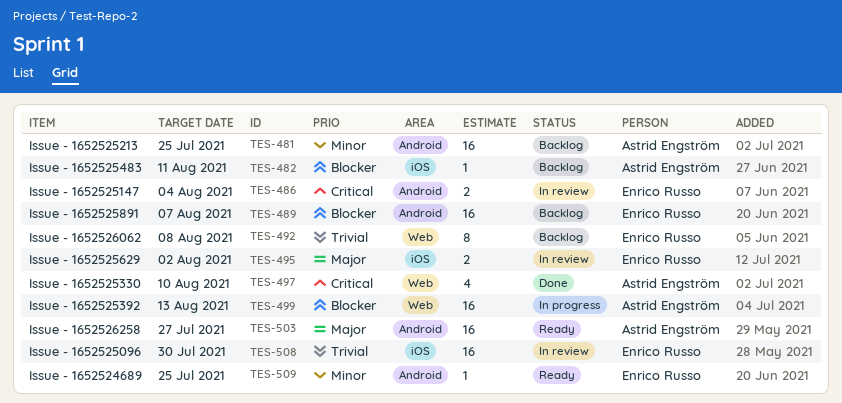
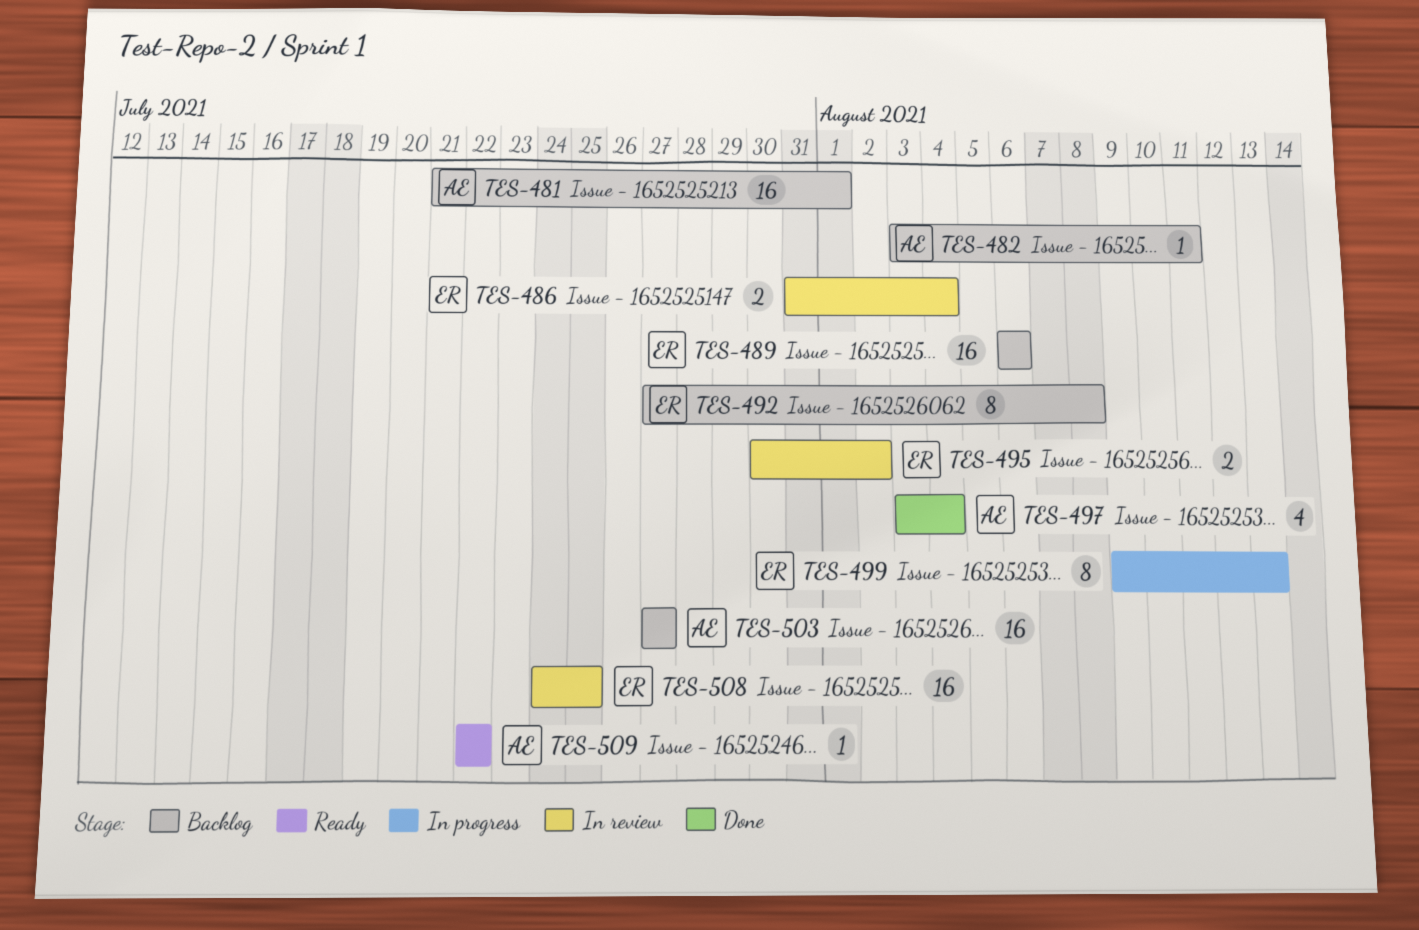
TES-481, due: Jul 25 -> Aug 1
TES-489, due: Aug 7 -> Aug 6
TES-497, due: Aug 10 -> Aug 4
TES-499, owner: Astrid Engström -> Enrico Russo
TES-499, estimate: 16 -> 8
TES-503, status: Ready -> Backlog
TES-508, due: Jul 30 -> Jul 25
TES-509, owner: Enrico Russo -> Astrid Engström
TES-509, due: Jul 25 -> Jul 22

